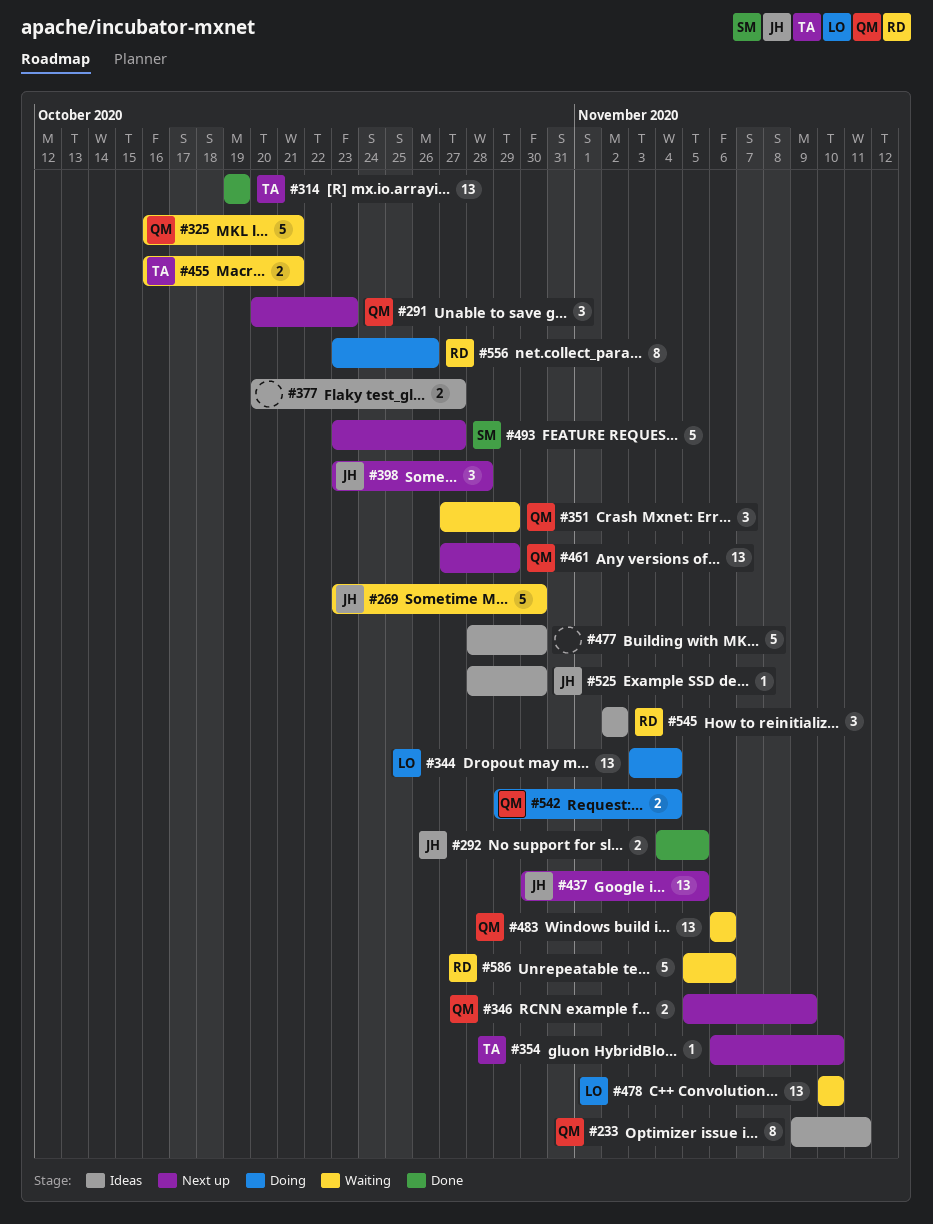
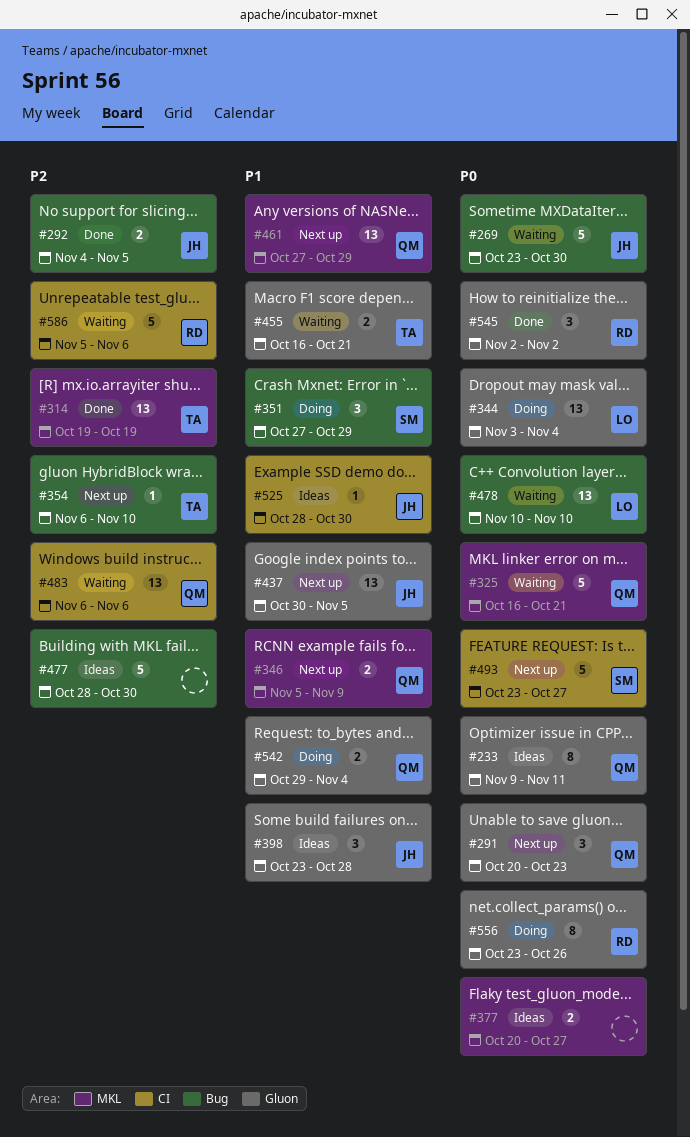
#351, status: Waiting -> Doing
#351, owner: QM -> SM
#398, status: Next up -> Ideas
#545, status: Ideas -> Done

